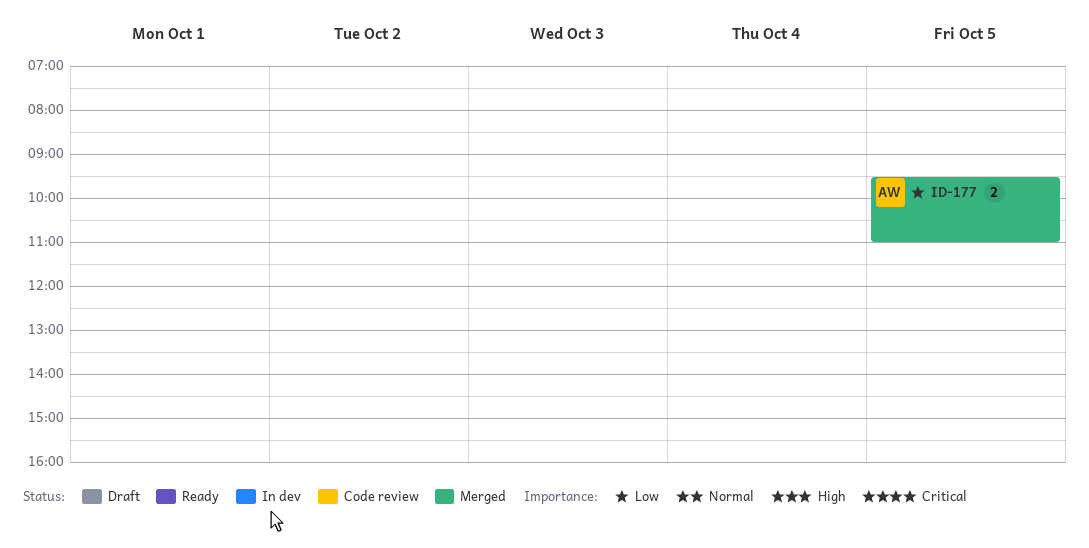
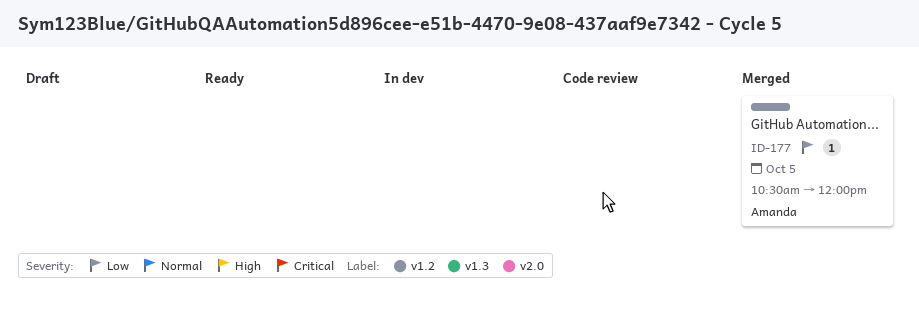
ID-177, estimate: 2 -> 1
ID-177, begins: 09:30 -> 10:30
ID-177, ends: 11:00 -> 12:00

